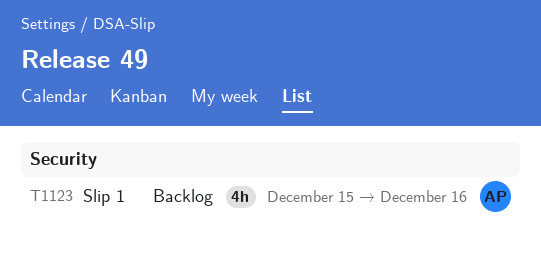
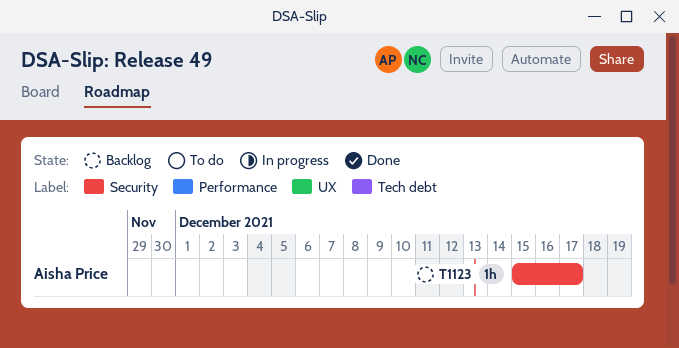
T1123, estimate: 4h -> 1h
T1123, due: Dec 16 -> Dec 17

